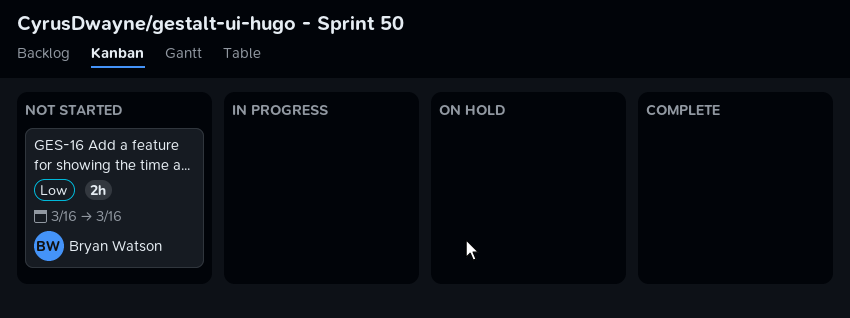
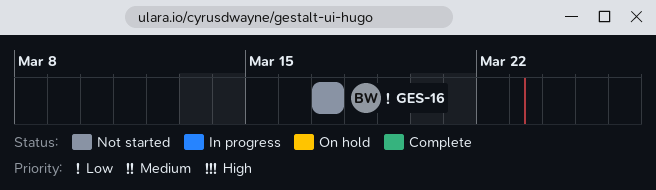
GES-16, start: Mar 16 -> Mar 17
GES-16, due: Mar 16 -> Mar 17

